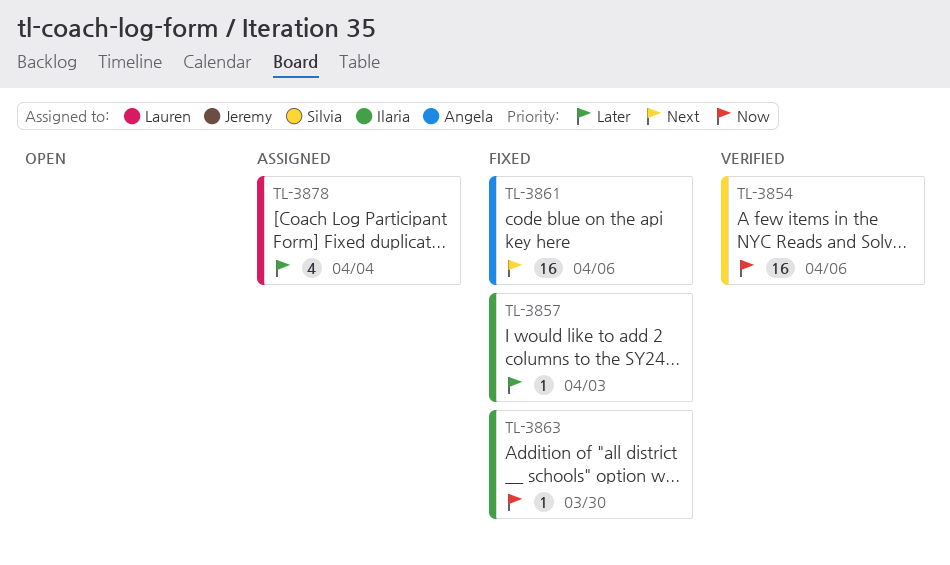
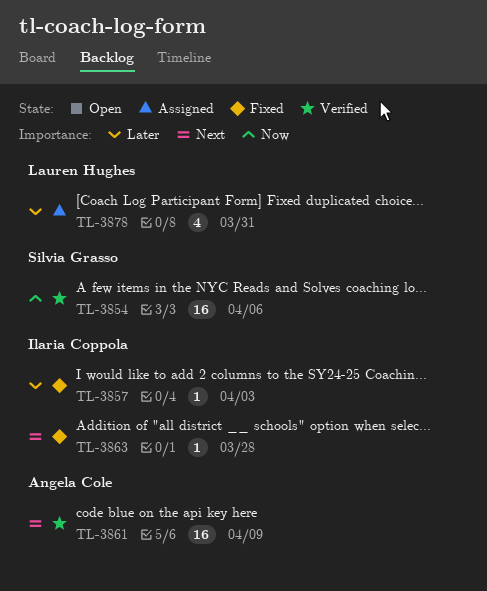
TL-3861, status: Fixed -> Verified
TL-3861, due: Apr 6 -> Apr 9
TL-3863, priority: Now -> Next
TL-3863, due: Mar 30 -> Mar 28
TL-3878, due: Apr 4 -> Mar 31

